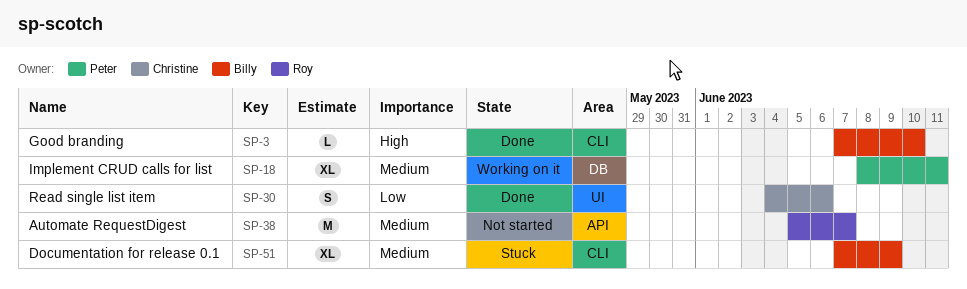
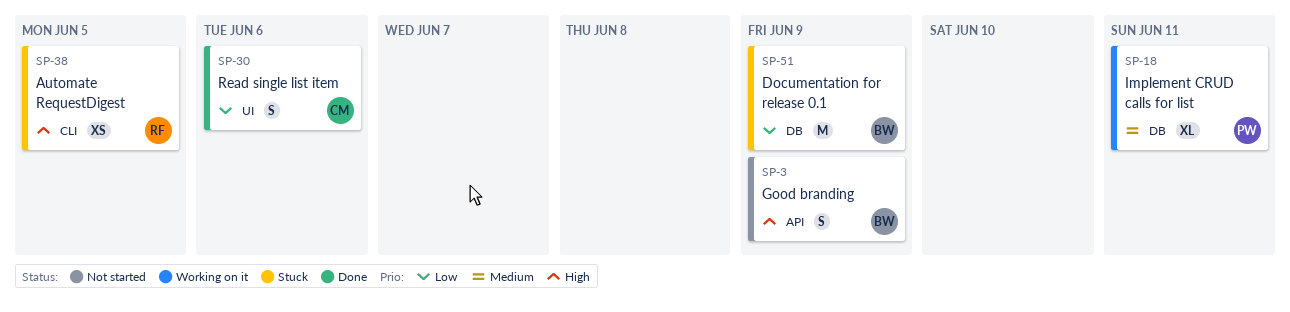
SP-3, status: Done -> Not started
SP-3, label: CLI -> API
SP-3, estimate: L -> S
SP-3, due: Jun 10 -> Jun 9
SP-38, status: Not started -> Stuck
SP-38, priority: Medium -> High
SP-38, label: API -> CLI
SP-38, estimate: M -> XS
SP-38, due: Jun 7 -> Jun 5
SP-51, priority: Medium -> Low
SP-51, label: CLI -> DB
SP-51, estimate: XL -> M

